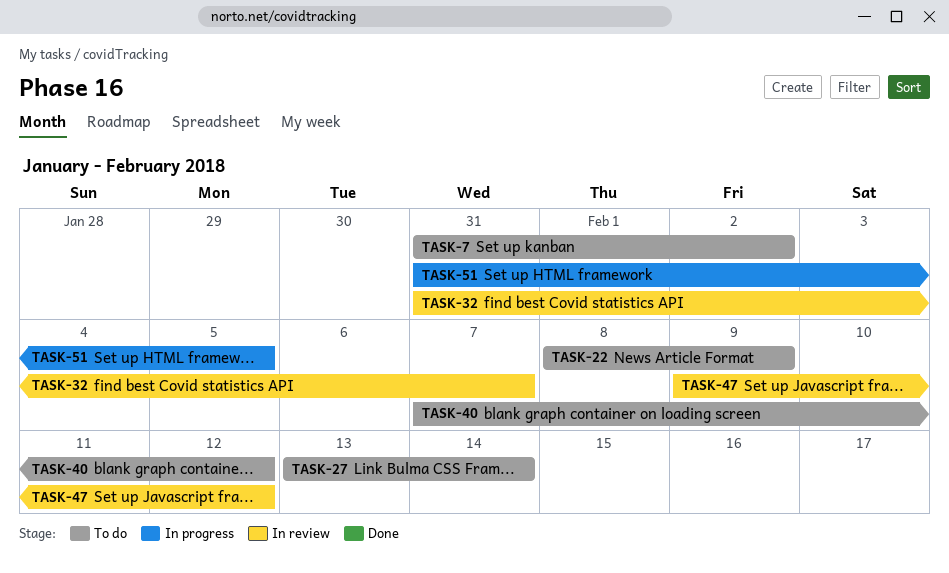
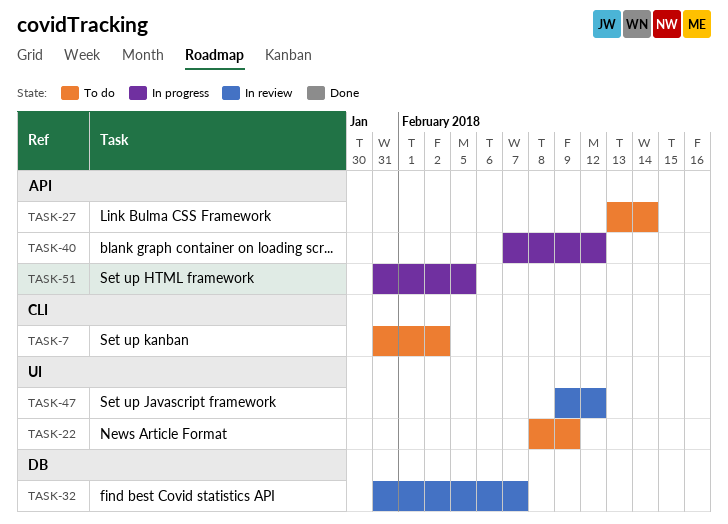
TASK-40, status: To do -> In progress

